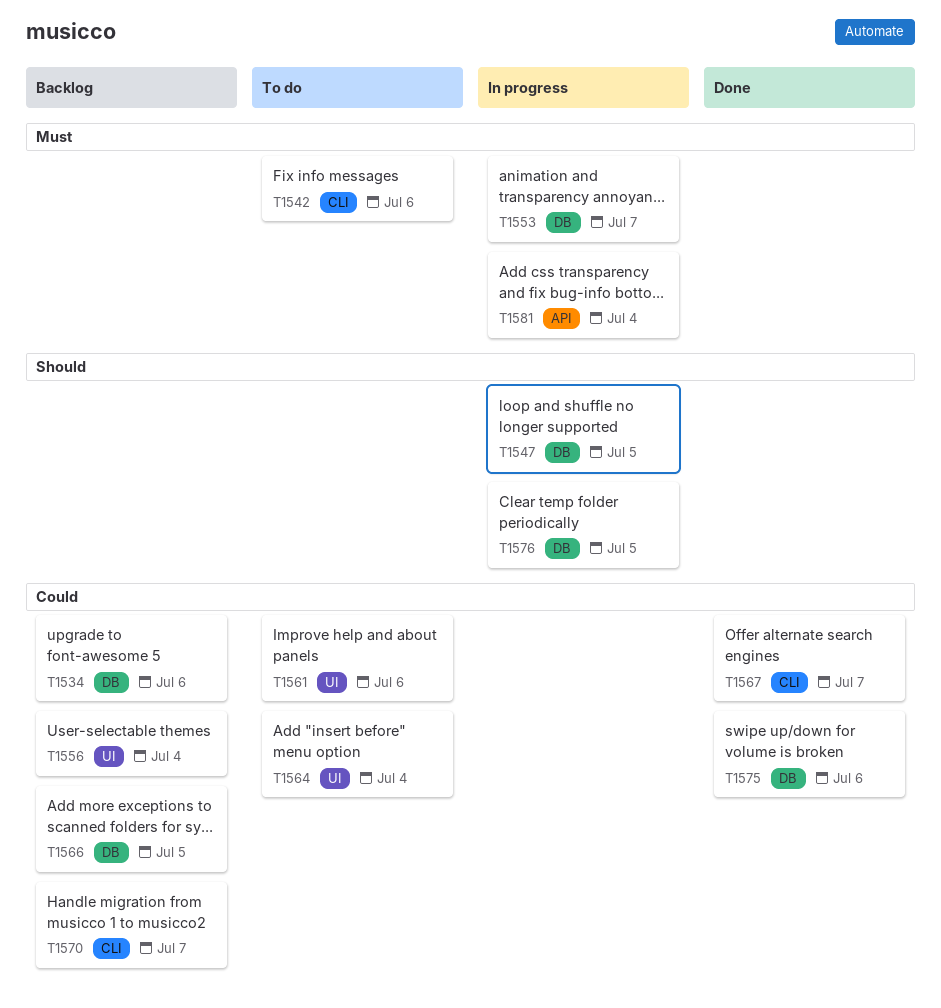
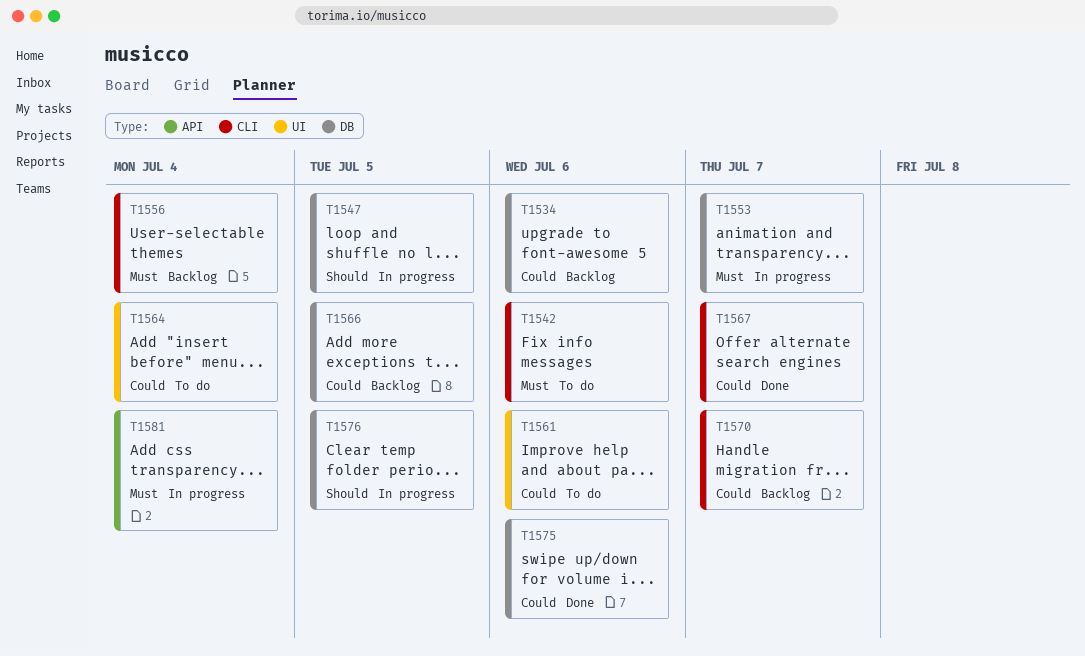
T1556, priority: Could -> Must
T1556, label: UI -> CLI

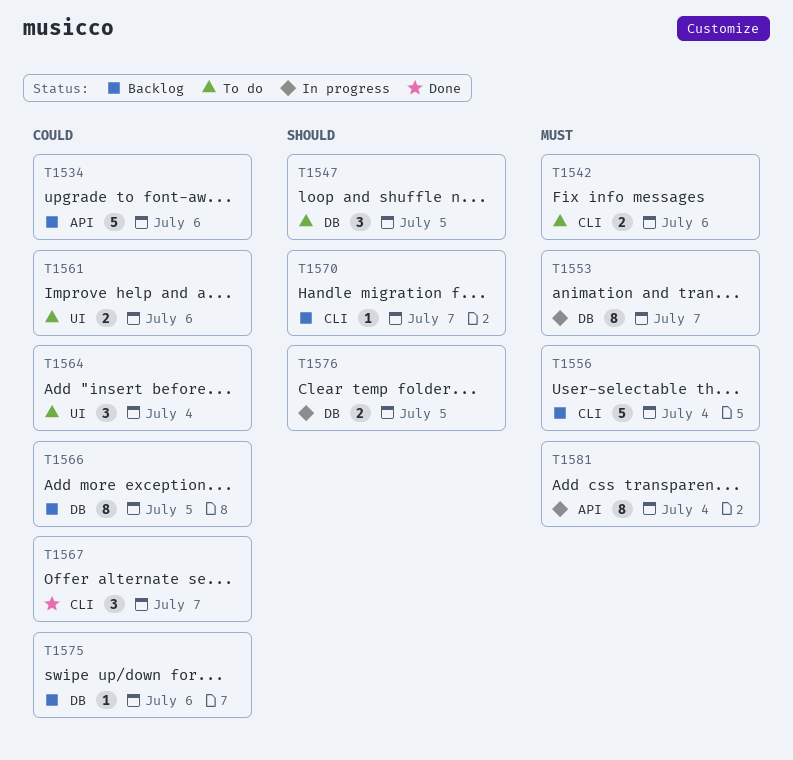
T1534, label: DB -> API
T1547, status: In progress -> To do
T1570, priority: Could -> Should
T1575, status: Done -> Backlog

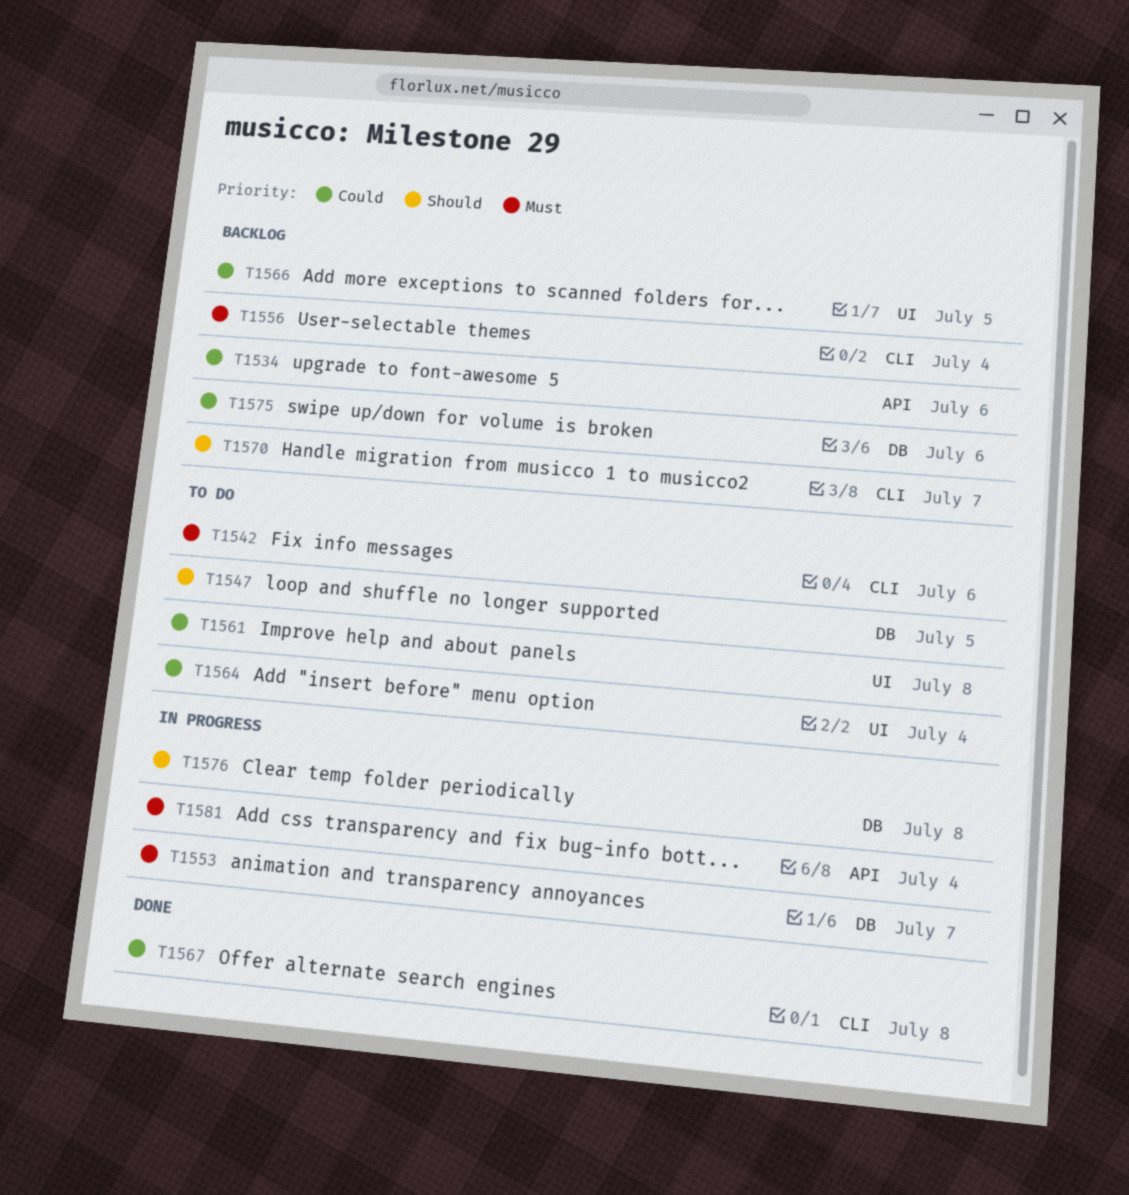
T1561, due: Jul 6 -> Jul 8
T1566, label: DB -> UI
T1567, due: Jul 7 -> Jul 8
T1576, due: Jul 5 -> Jul 8

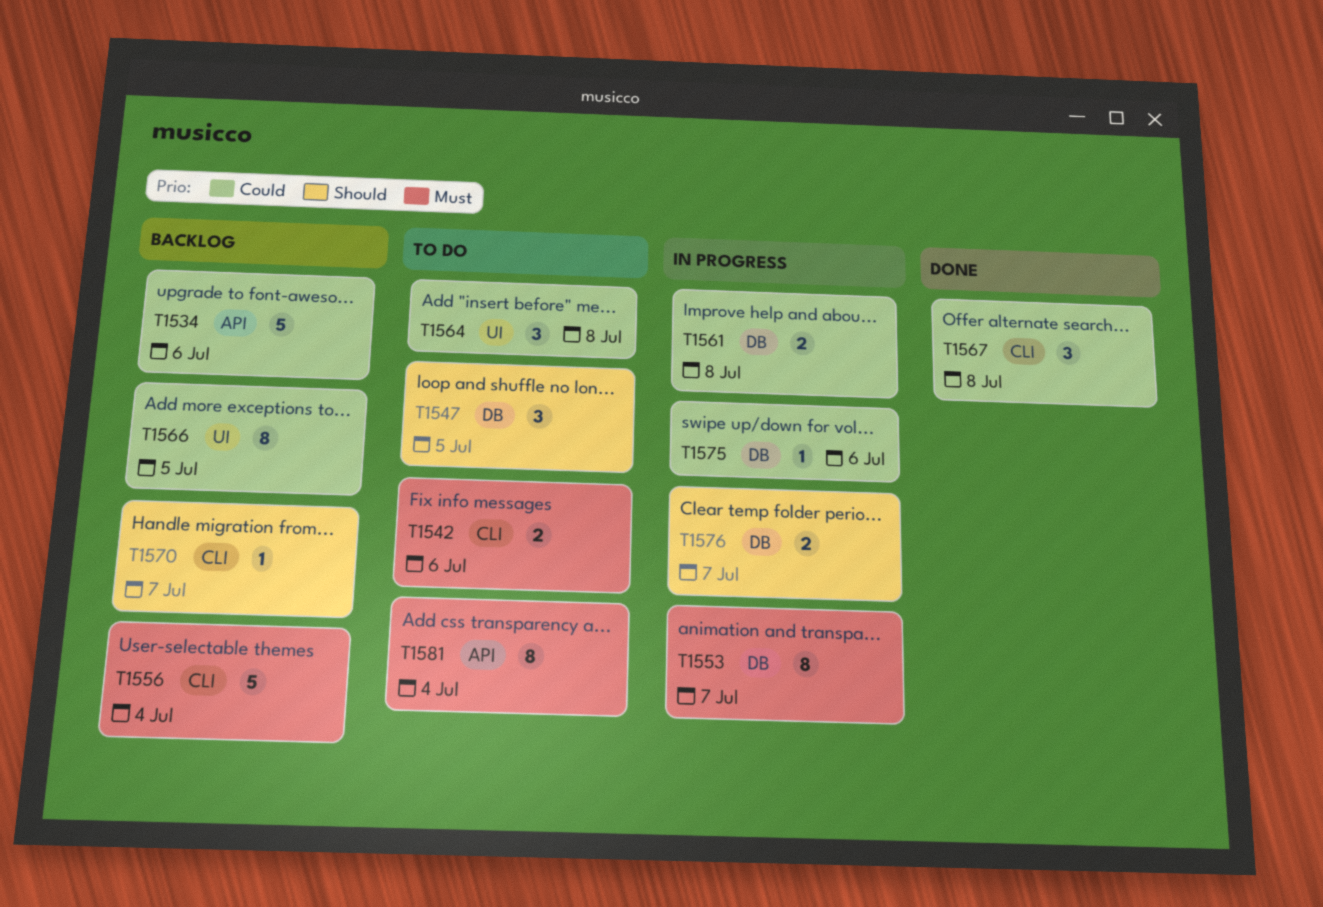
T1561, status: To do -> In progress
T1561, label: UI -> DB
T1564, due: Jul 4 -> Jul 8
T1575, status: Backlog -> In progress
T1576, due: Jul 8 -> Jul 7
T1581, status: In progress -> To do

